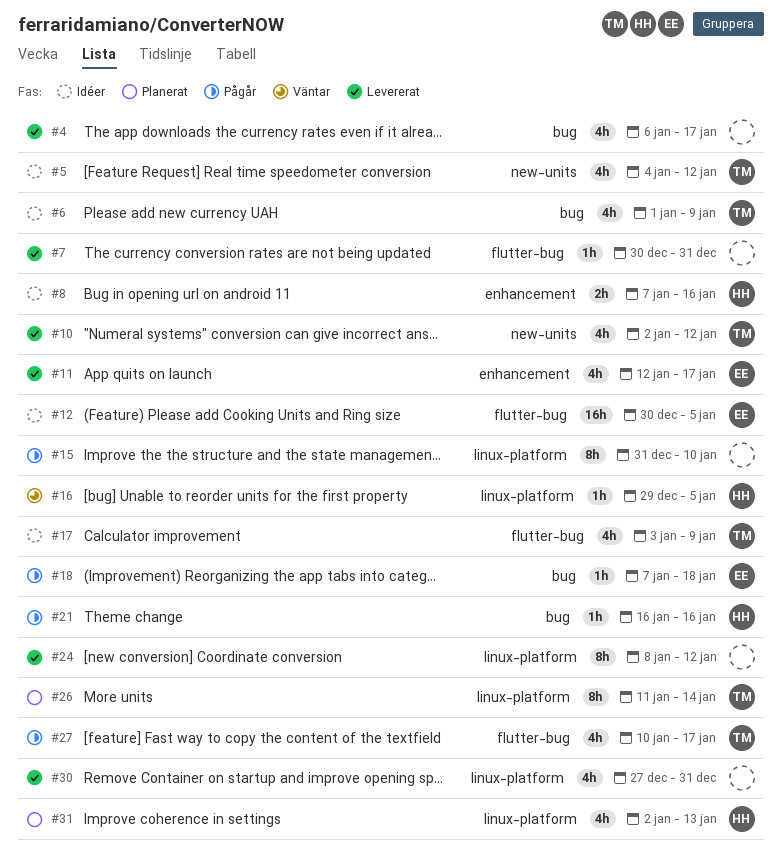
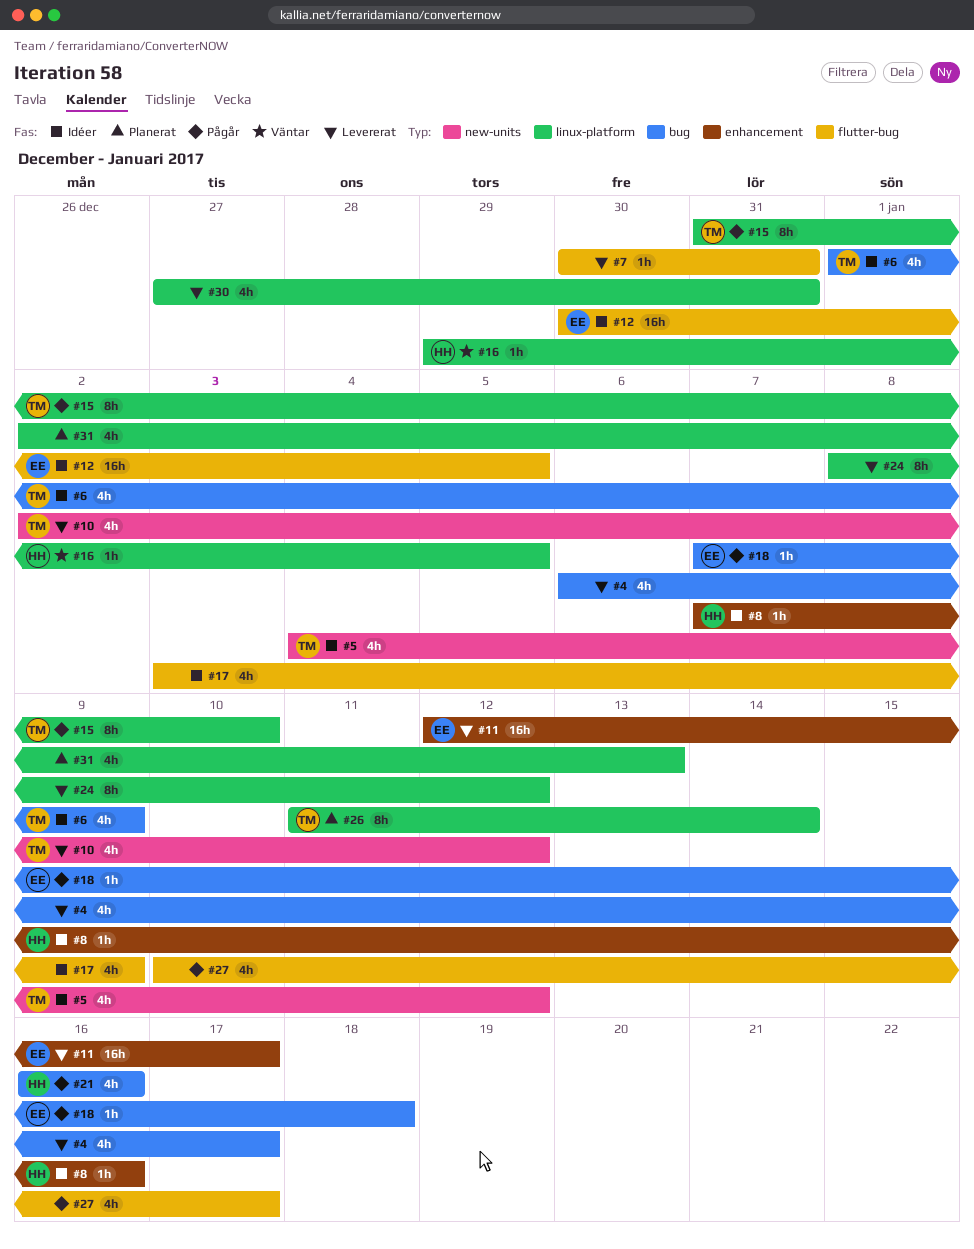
#8, estimate: 2h -> 1h
#11, estimate: 4h -> 16h
#15, owner: none -> TM
#17, owner: TM -> none
#21, estimate: 1h -> 4h
#27, owner: TM -> none
#31, owner: HH -> none

